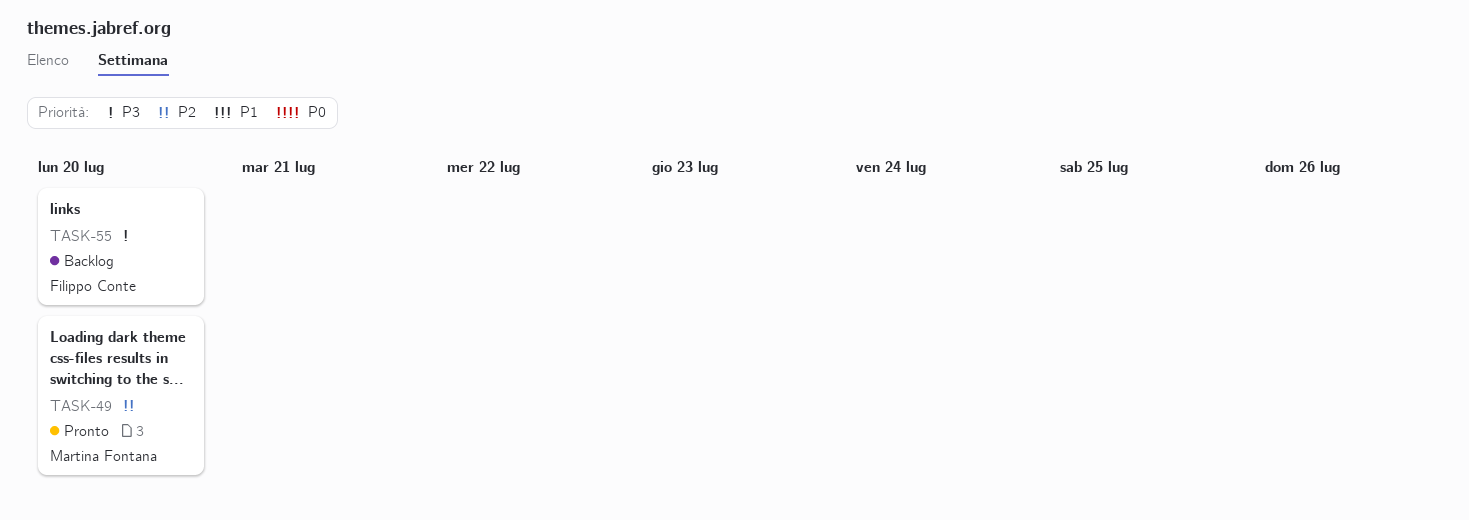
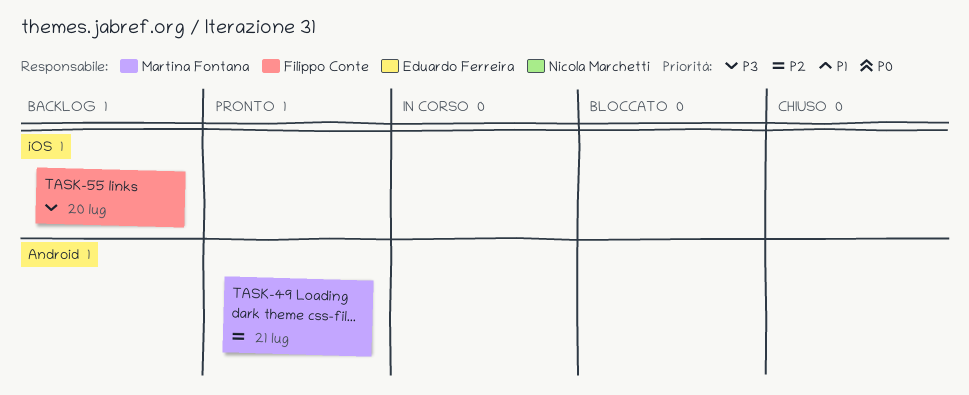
TASK-49, due: Jul 20 -> Jul 21

